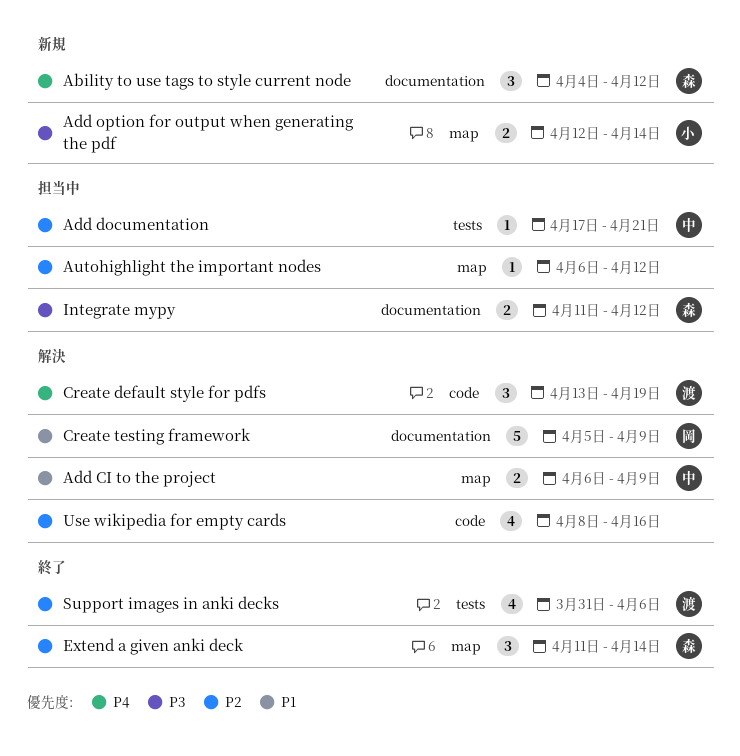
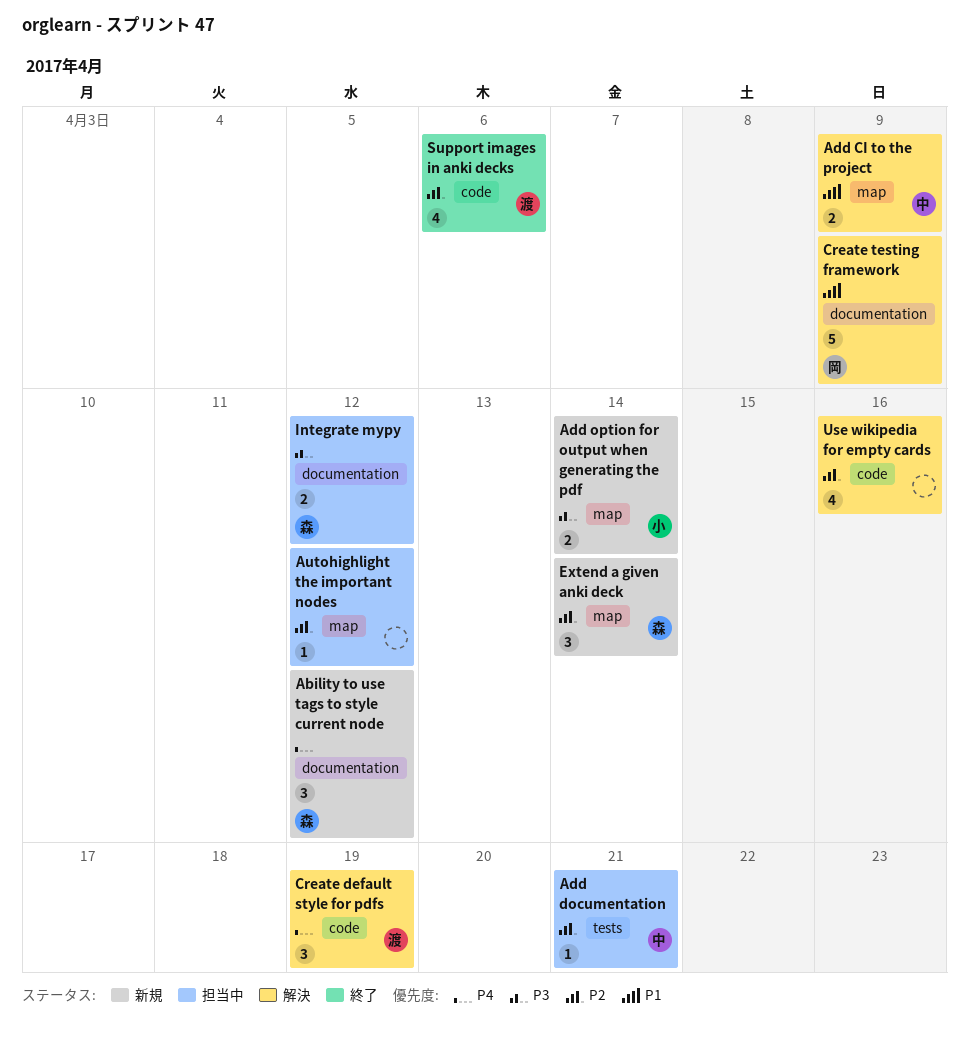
Extend a given anki deck, status: 終了 -> 新規
Support images in anki decks, label: tests -> code

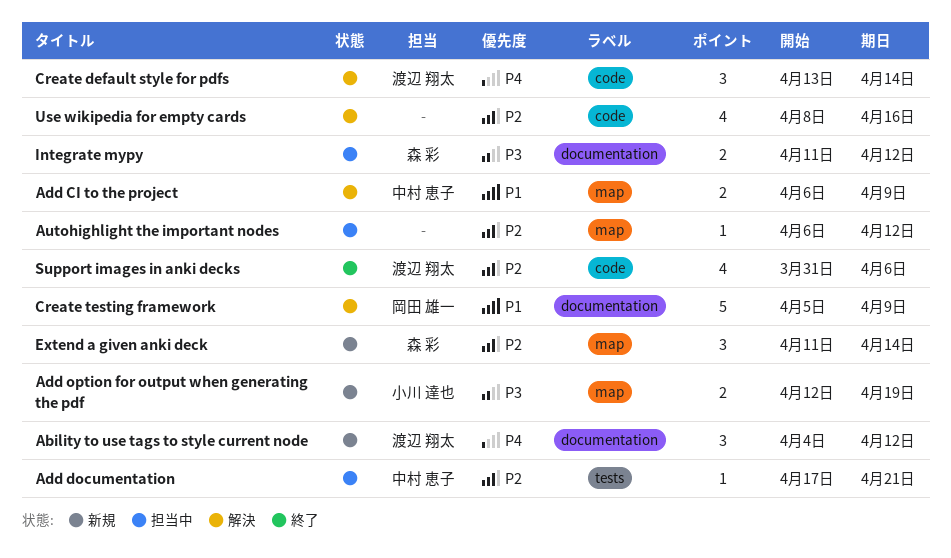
Ability to use tags to style current node, owner: 森 彩 -> 渡辺 翔太
Add option for output when generating the pdf, due: Apr 14 -> Apr 19
Create default style for pdfs, due: Apr 19 -> Apr 14

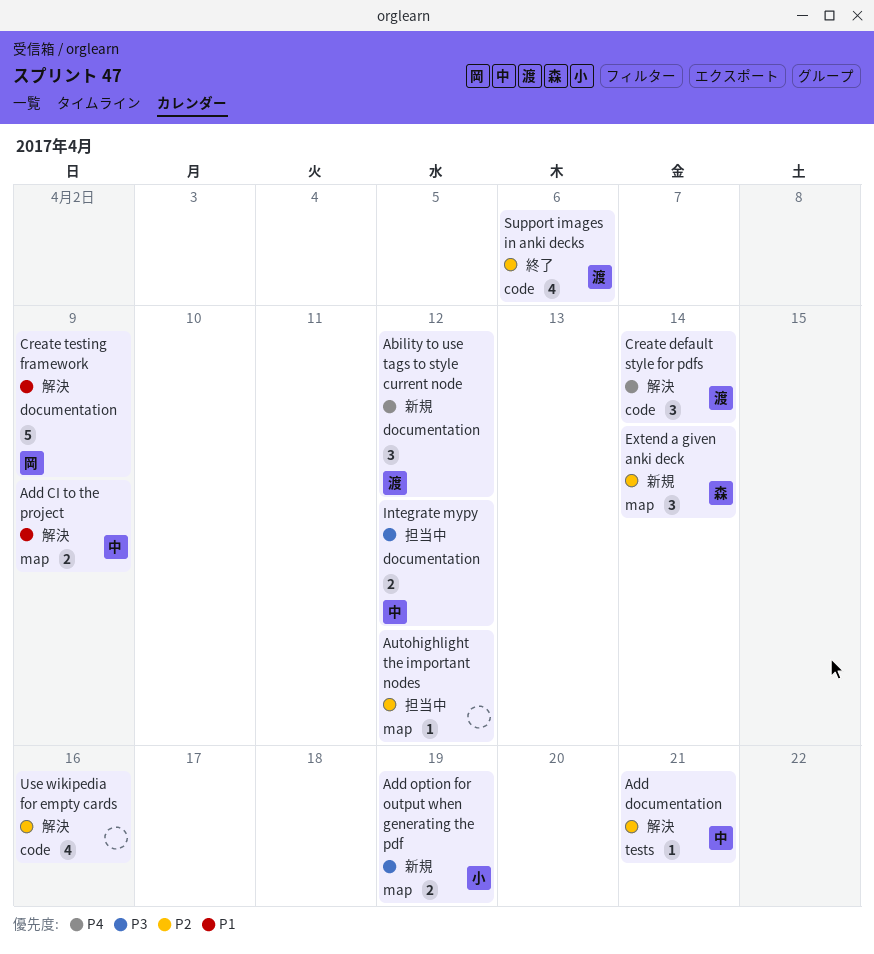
Add documentation, status: 担当中 -> 解決
Integrate mypy, owner: 森 彩 -> 中村 恵子

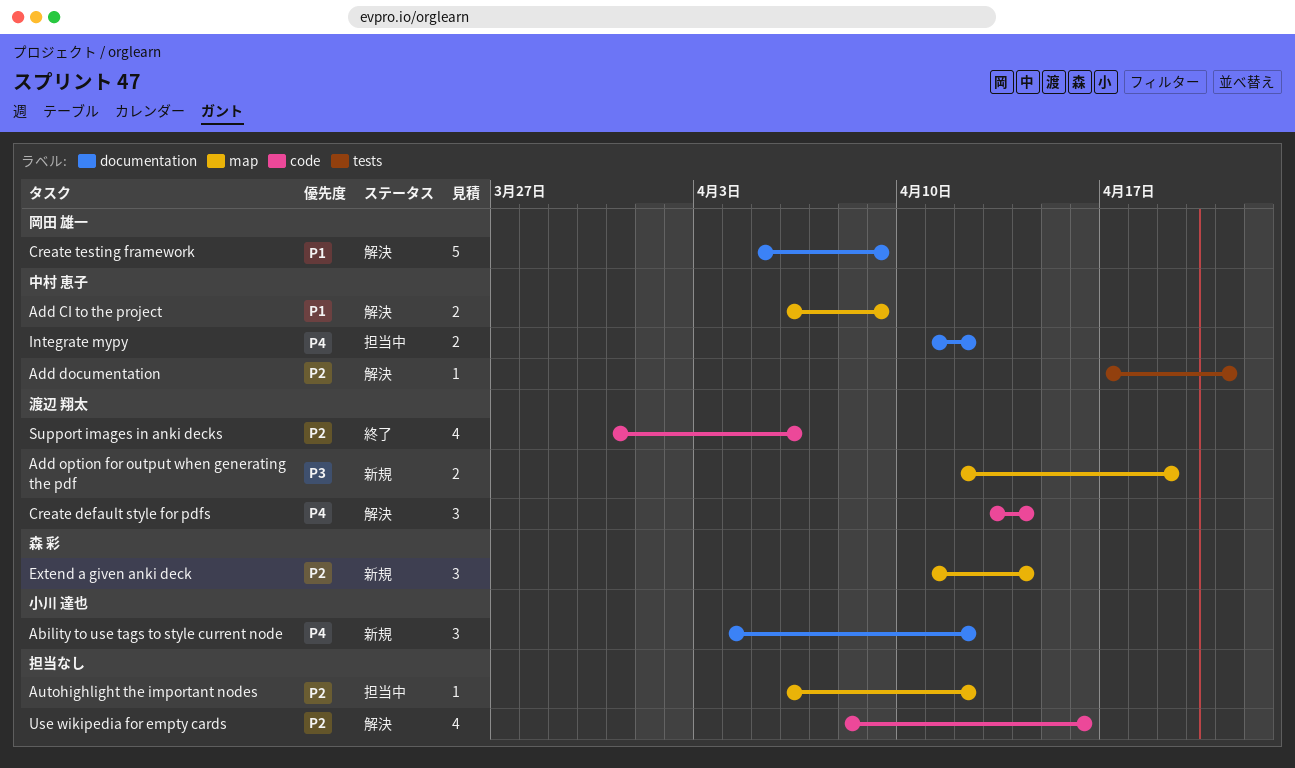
Ability to use tags to style current node, owner: 渡辺 翔太 -> 小川 達也
Add option for output when generating the pdf, owner: 小川 達也 -> 渡辺 翔太
Integrate mypy, priority: P3 -> P4

